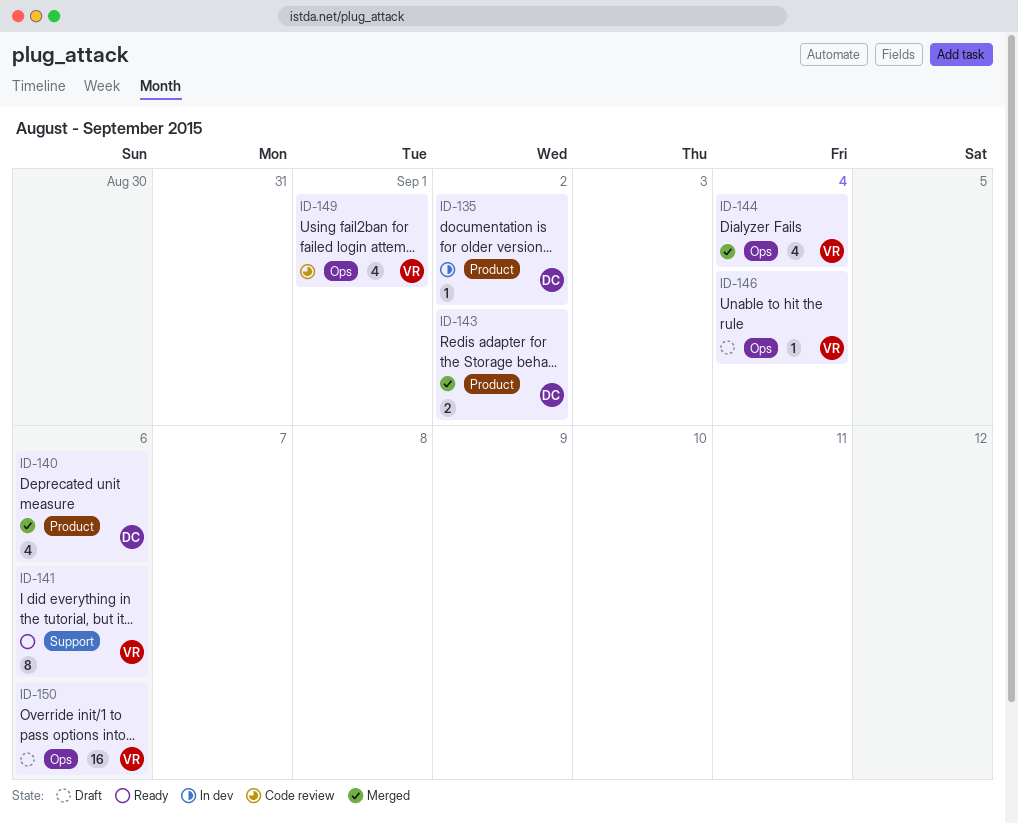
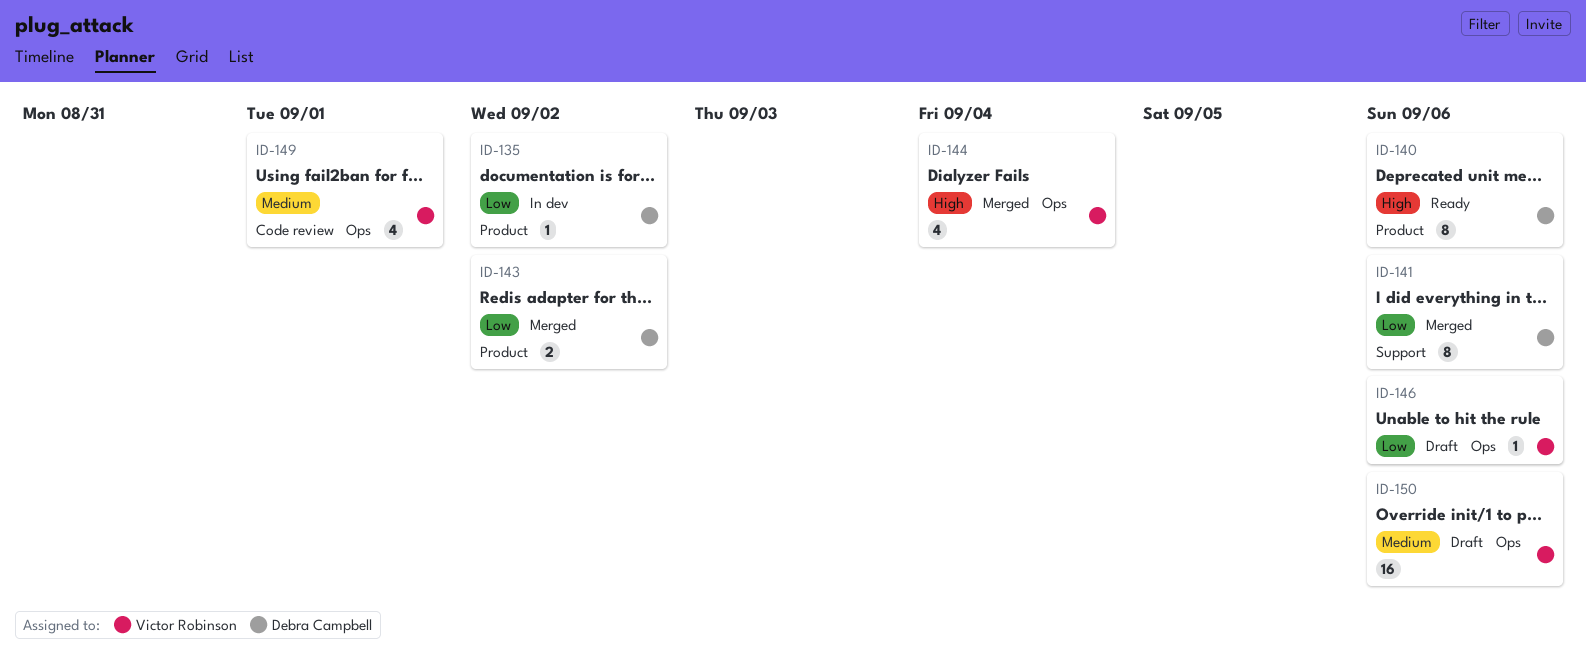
ID-140, status: Merged -> Ready
ID-140, estimate: 4 -> 8
ID-141, status: Ready -> Merged
ID-141, owner: Victor Robinson -> Debra Campbell
ID-146, due: Sep 4 -> Sep 6

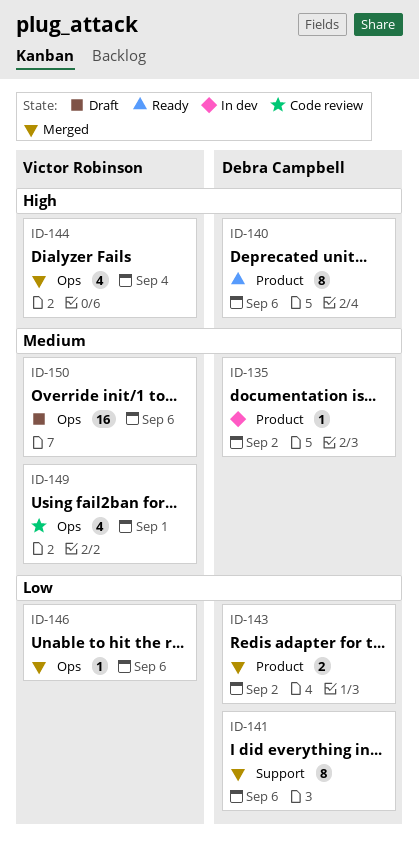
ID-135, priority: Low -> Medium
ID-146, status: Draft -> Merged

